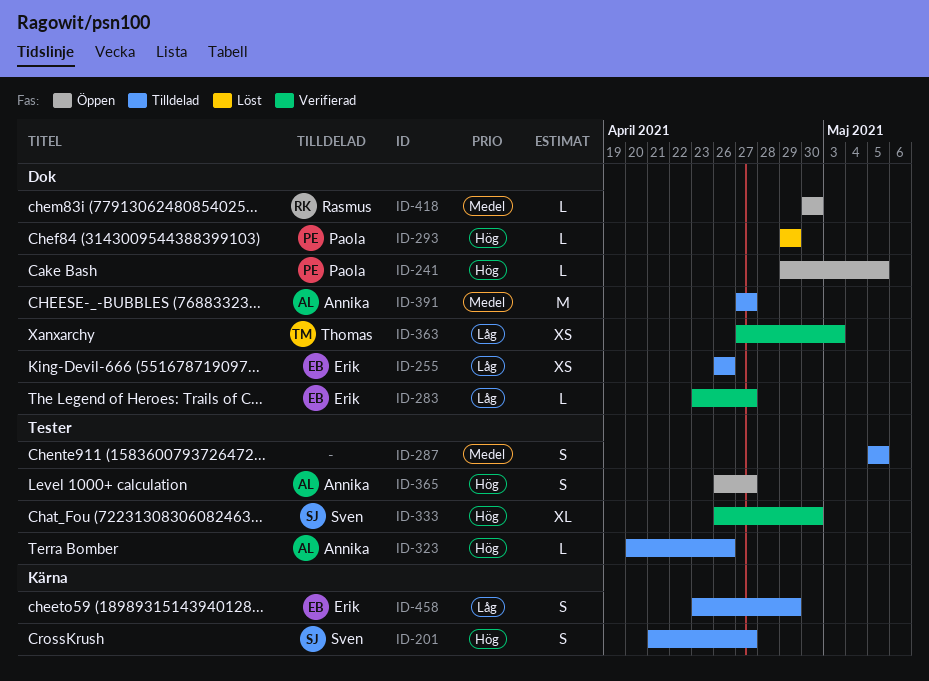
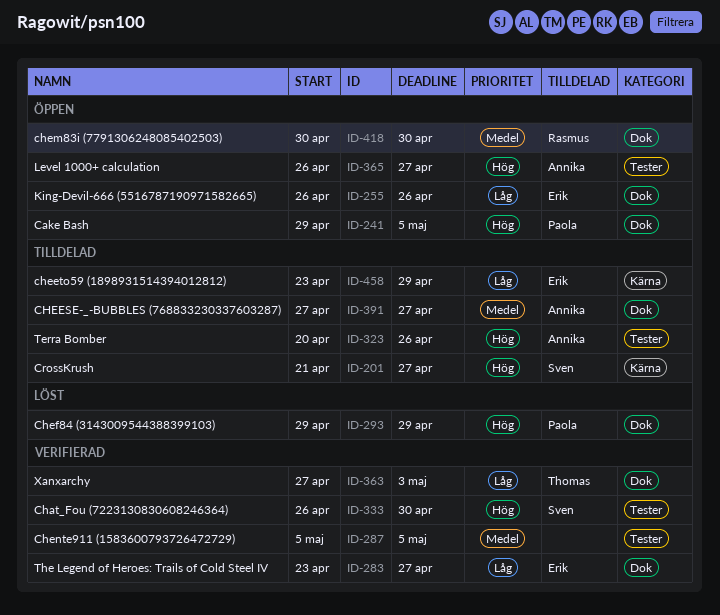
ID-255, status: Tilldelad -> Öppen
ID-287, status: Tilldelad -> Verifierad

